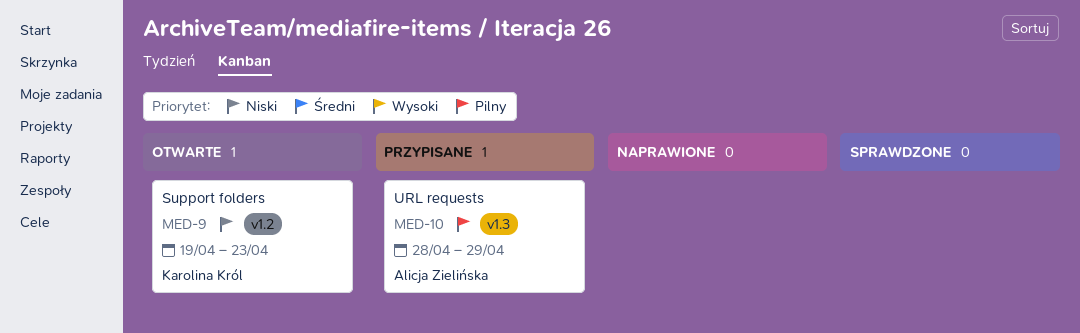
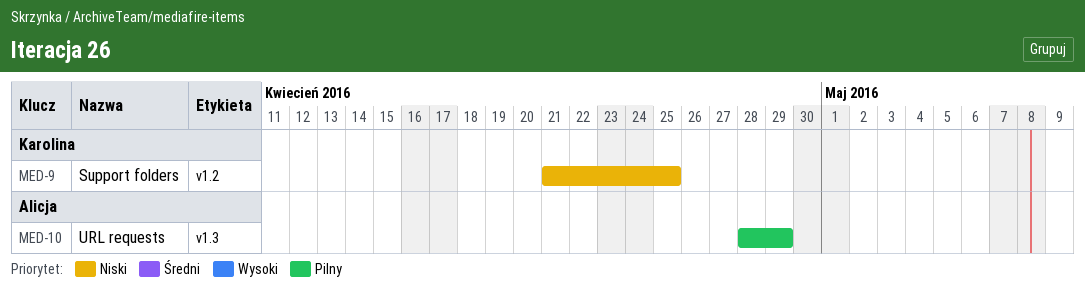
MED-9, start: Apr 19 -> Apr 21
MED-9, due: Apr 23 -> Apr 25

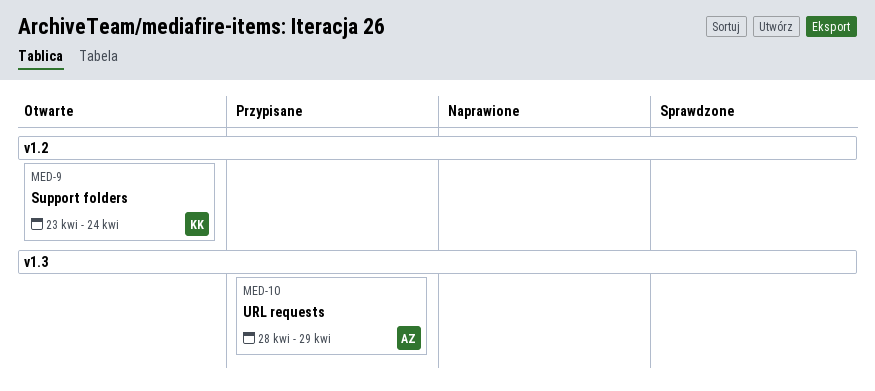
MED-9, start: Apr 21 -> Apr 23
MED-9, due: Apr 25 -> Apr 24

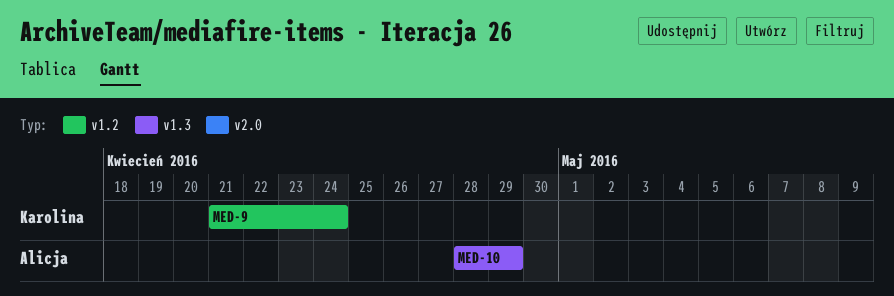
MED-9, start: Apr 23 -> Apr 21

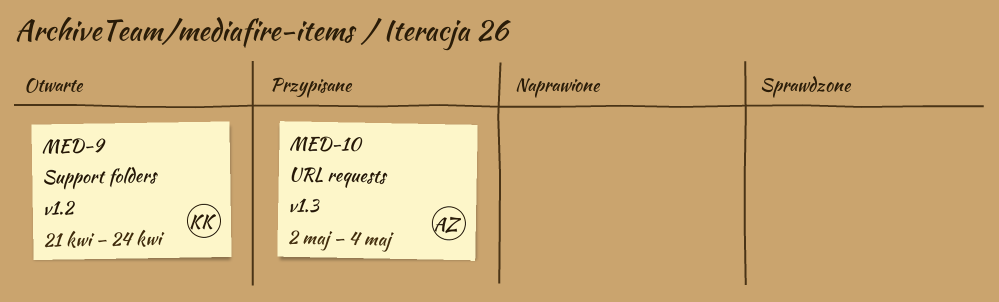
MED-10, start: Apr 28 -> May 2
MED-10, due: Apr 29 -> May 4

